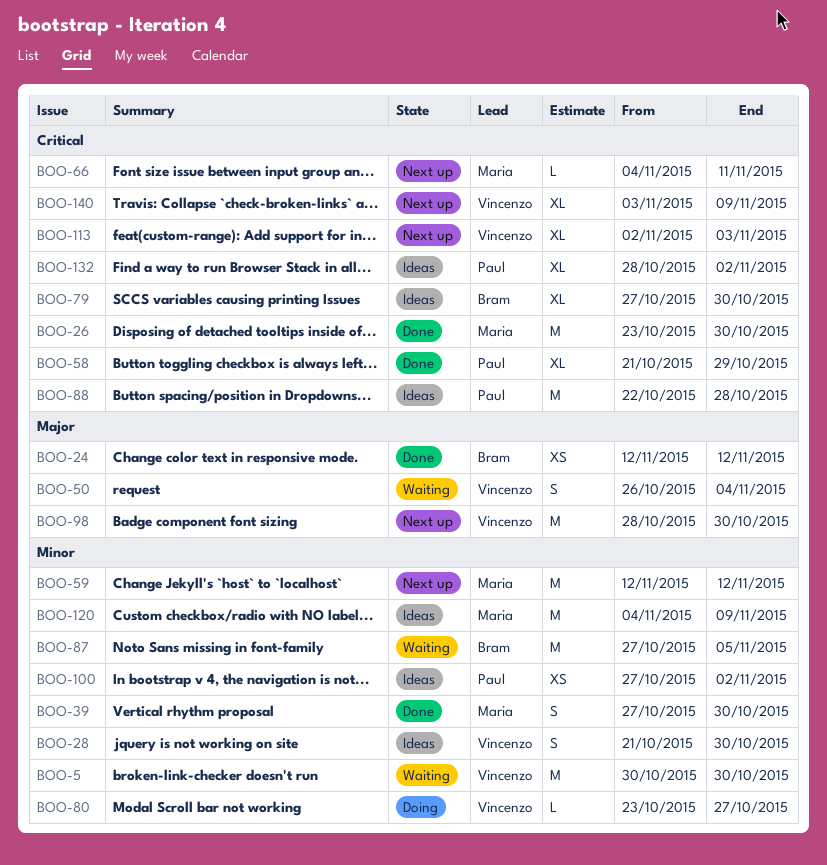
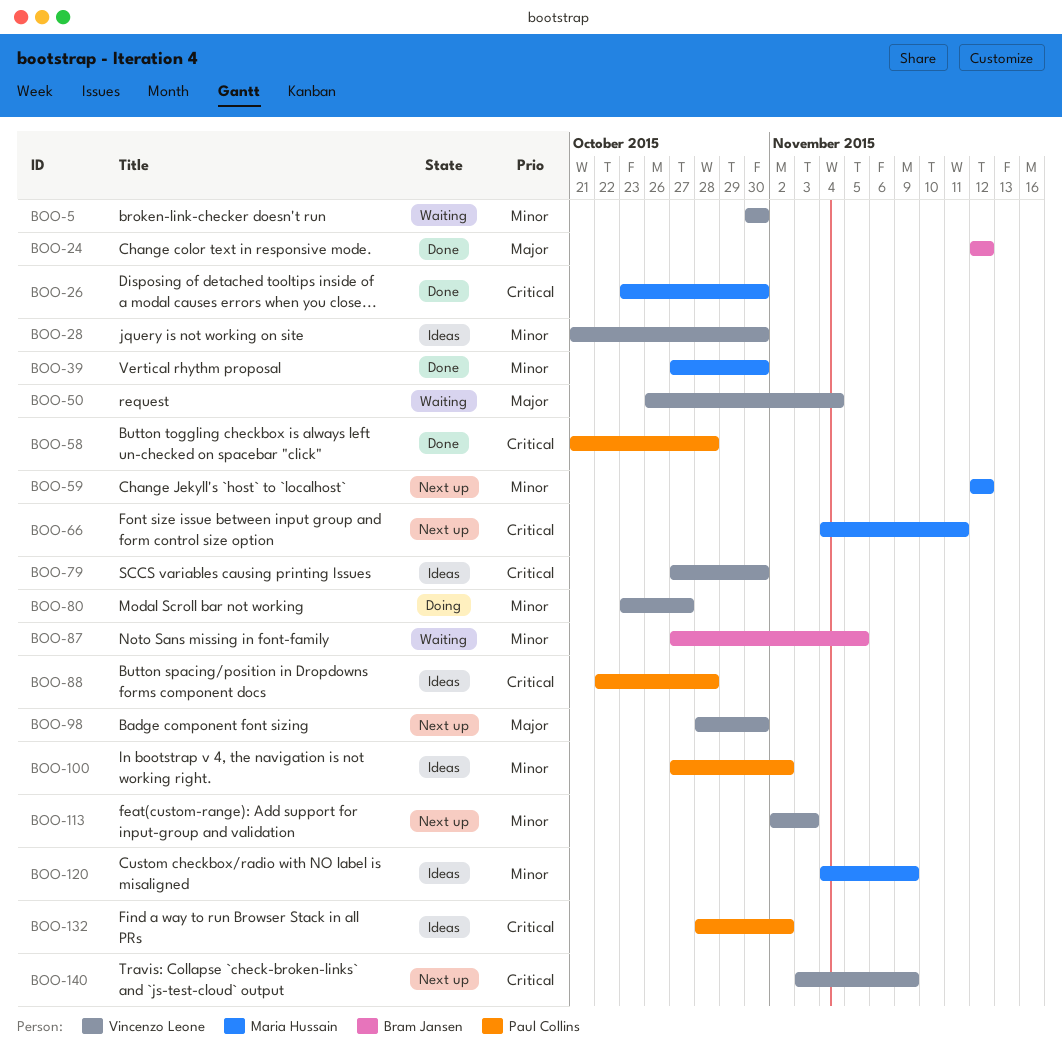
BOO-58, due: Oct 29 -> Oct 28
BOO-79, owner: Bram Jansen -> Vincenzo Leone
BOO-113, priority: Critical -> Minor

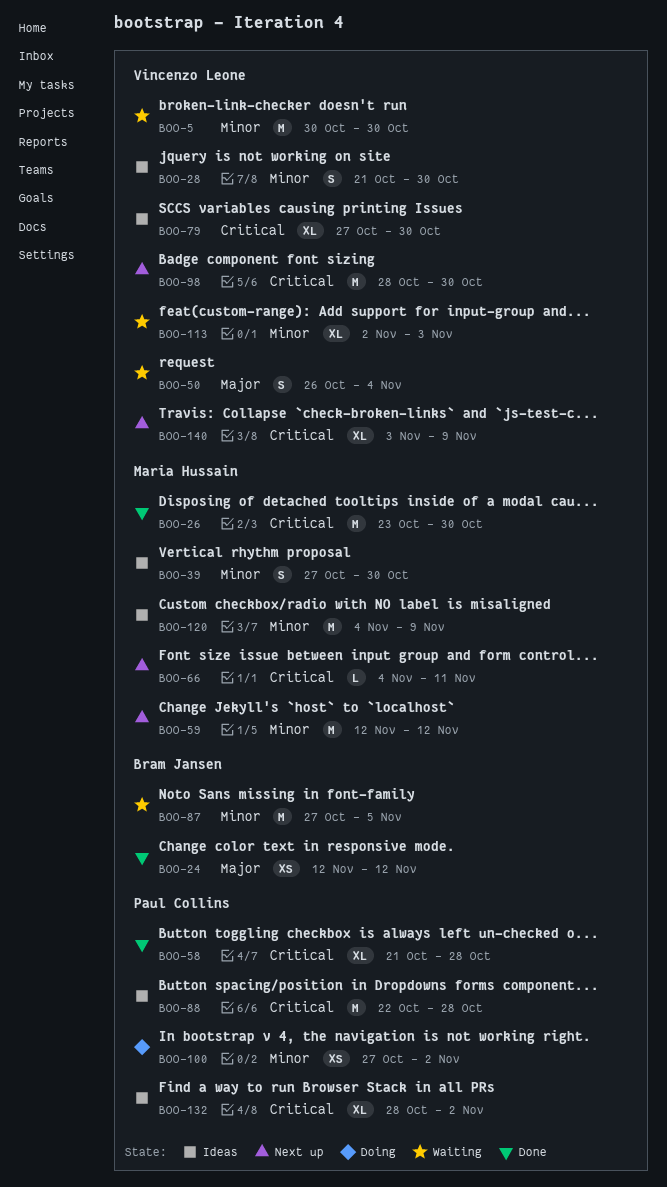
BOO-39, status: Done -> Ideas
BOO-80: present -> none
BOO-98, priority: Major -> Critical
BOO-100, status: Ideas -> Doing
BOO-113, status: Next up -> Waiting

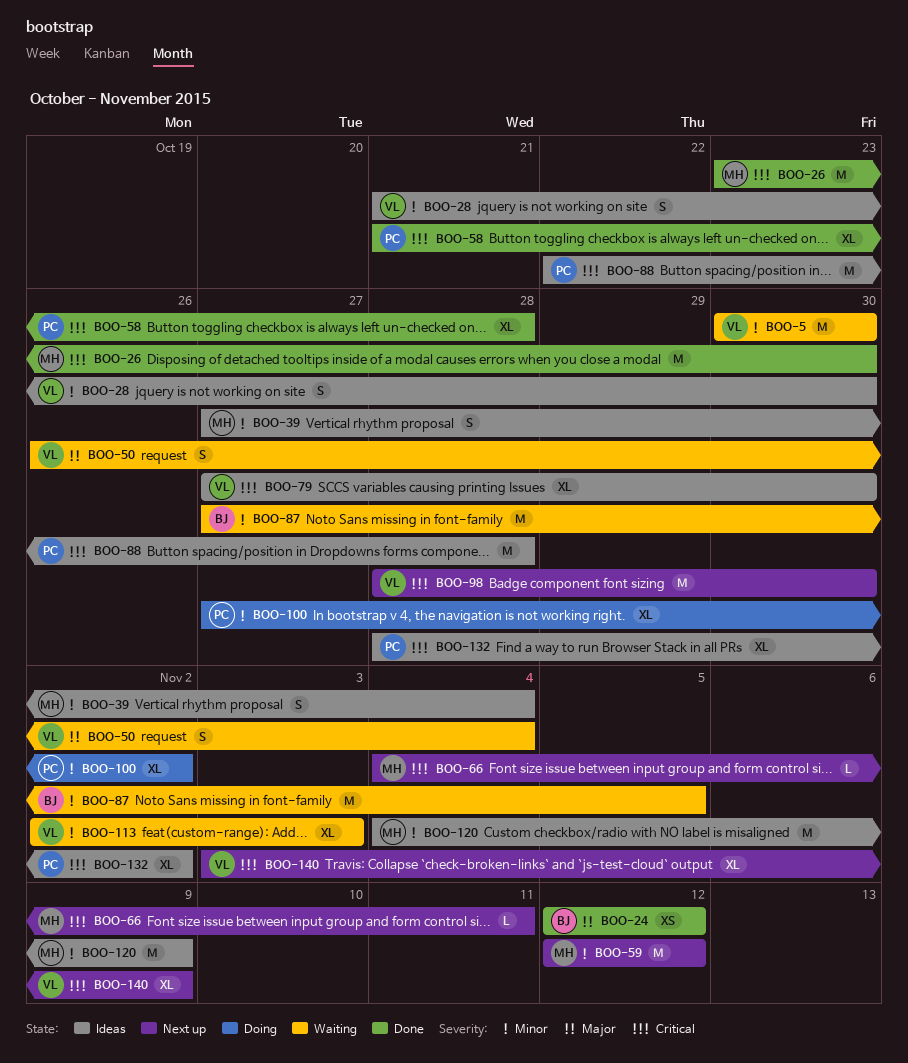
BOO-39, due: Oct 30 -> Nov 4
BOO-100, estimate: XS -> XL

